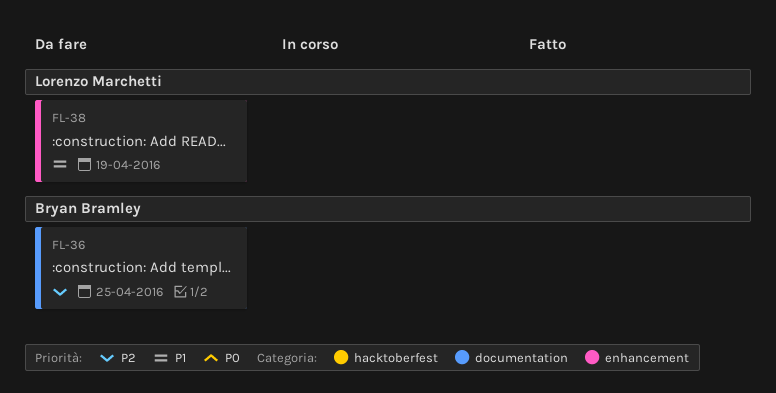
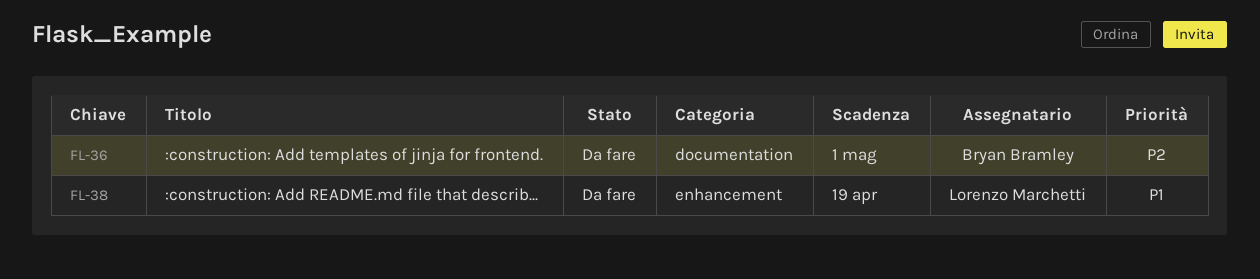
FL-36, due: Apr 25 -> May 1

